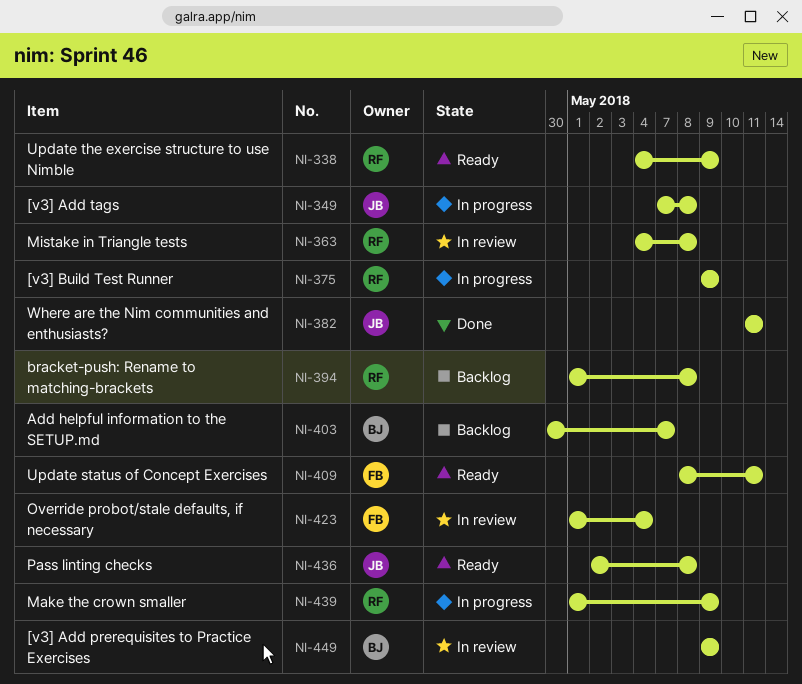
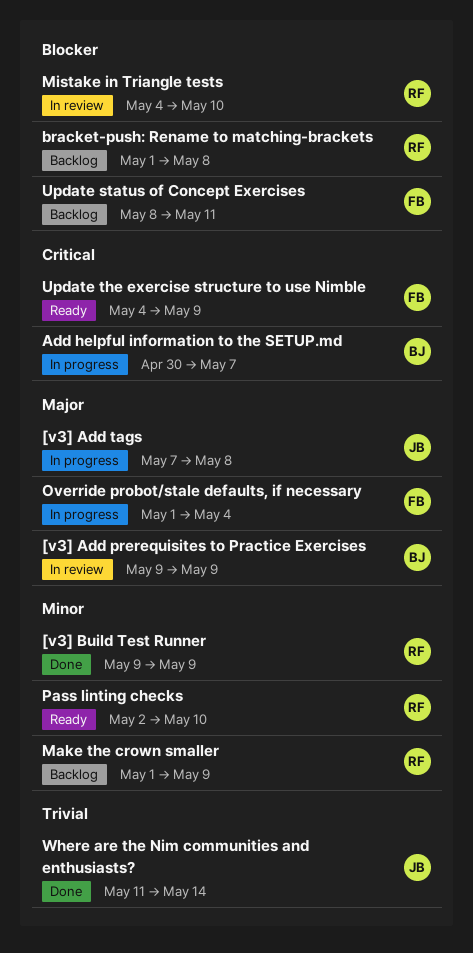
[v3] Build Test Runner, status: In progress -> Done
Add helpful information to the SETUP.md, status: Backlog -> In progress
Make the crown smaller, status: In progress -> Backlog
Mistake in Triangle tests, due: May 8 -> May 10
Override probot/stale defaults, if necessary, status: In review -> In progress
Pass linting checks, owner: JB -> RF
Pass linting checks, due: May 8 -> May 10
Update status of Concept Exercises, status: Ready -> Backlog
Update the exercise structure to use Nimble, owner: RF -> FB
Where are the Nim communities and enthusiasts?, due: May 11 -> May 14

